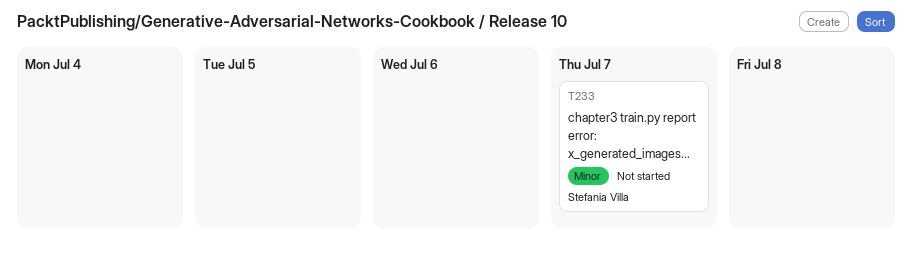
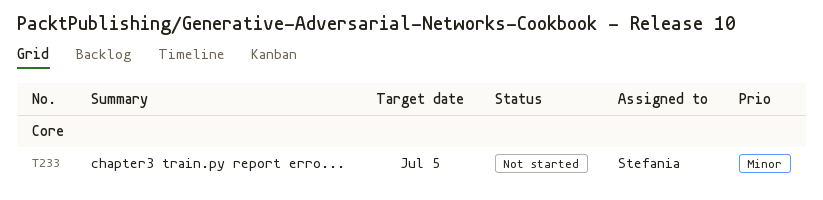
T233, due: Jul 7 -> Jul 5

